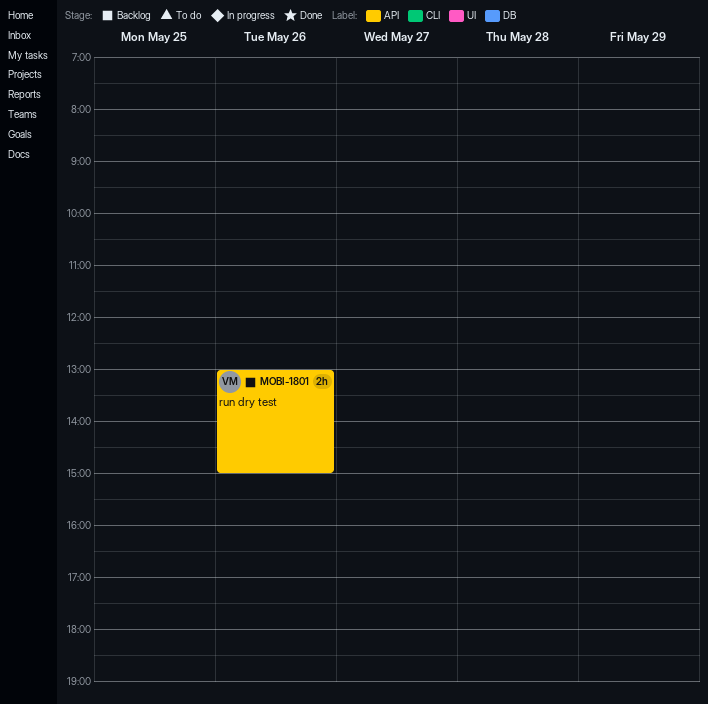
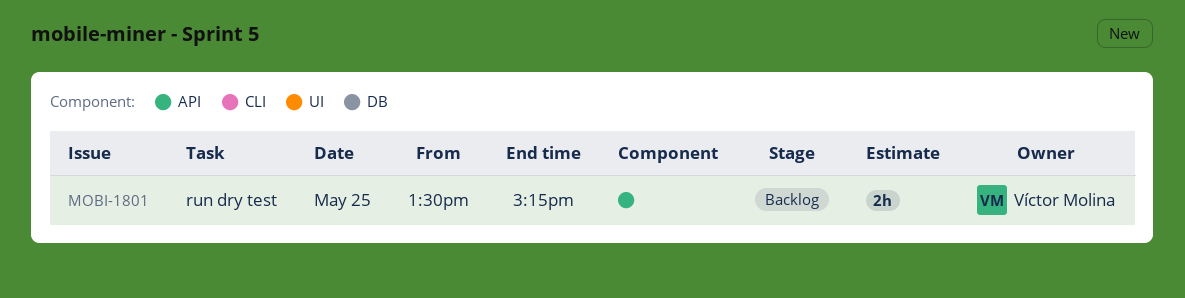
MOBI-1801, day: May 26 -> May 25
MOBI-1801, begins: 13:00 -> 13:30
MOBI-1801, ends: 15:00 -> 15:15

